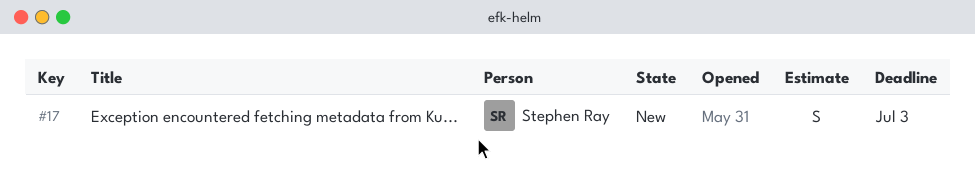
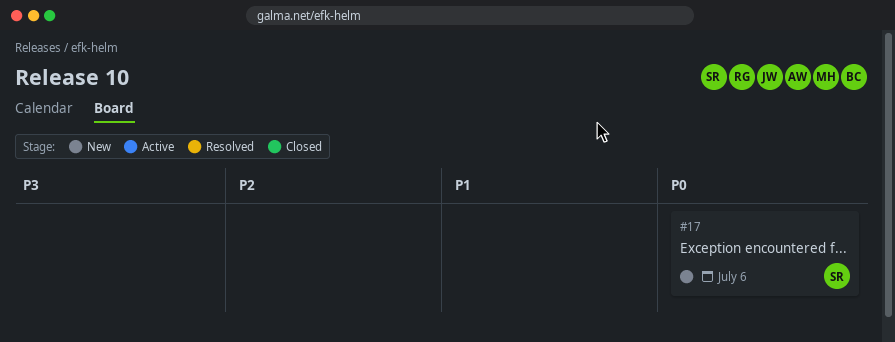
#17, due: Jul 3 -> Jul 6

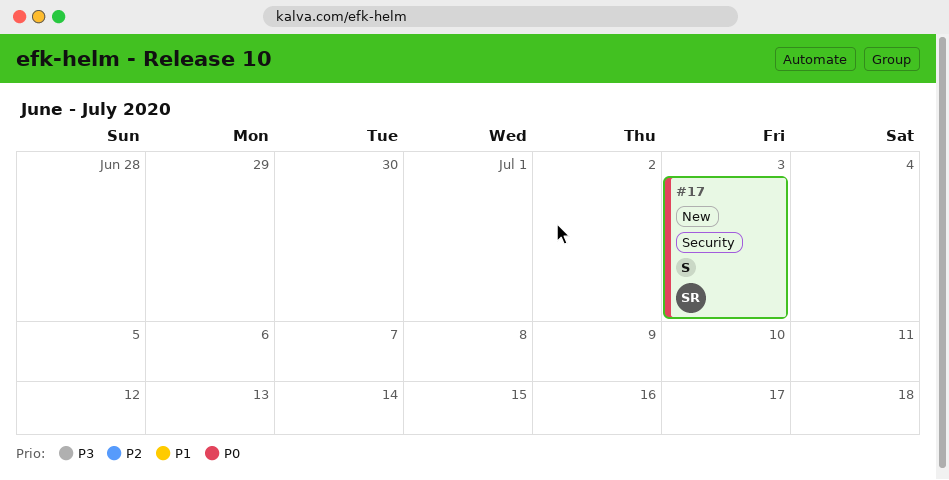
#17, due: Jul 6 -> Jul 3

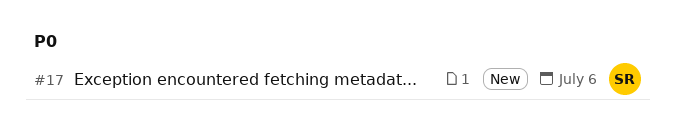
#17, due: Jul 3 -> Jul 6

